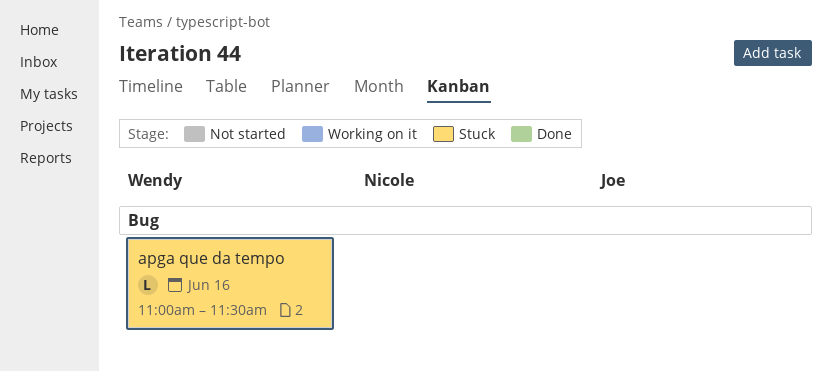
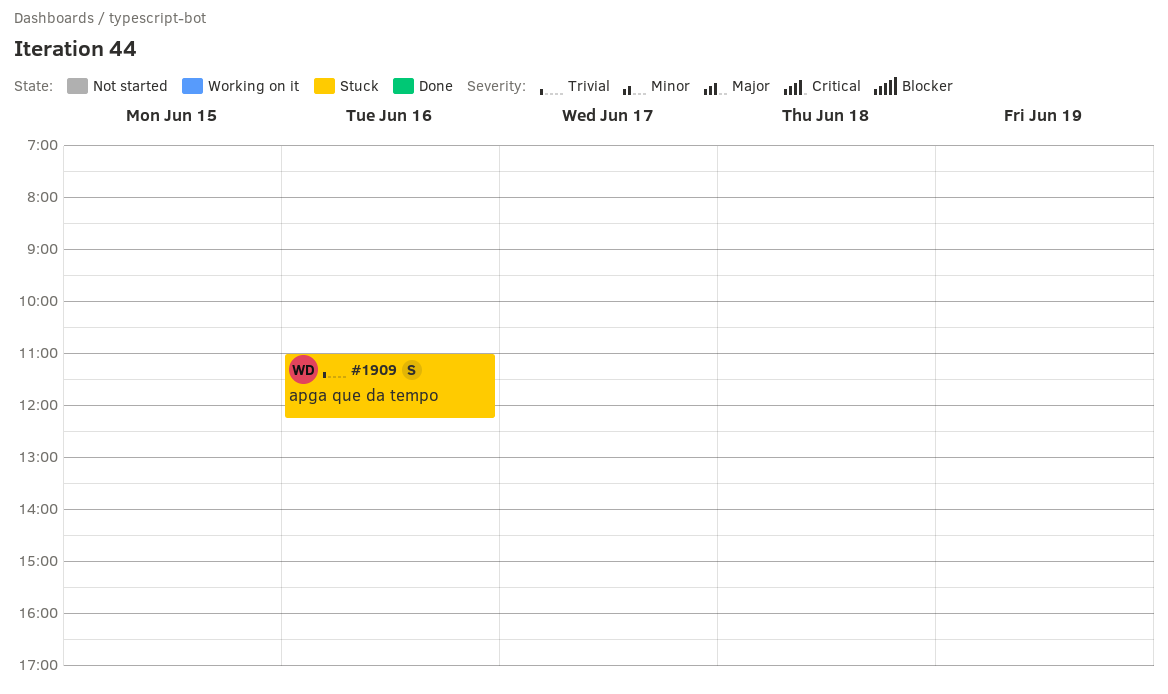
apga que da tempo, estimate: L -> S
apga que da tempo, ends: 11:30 -> 12:15

